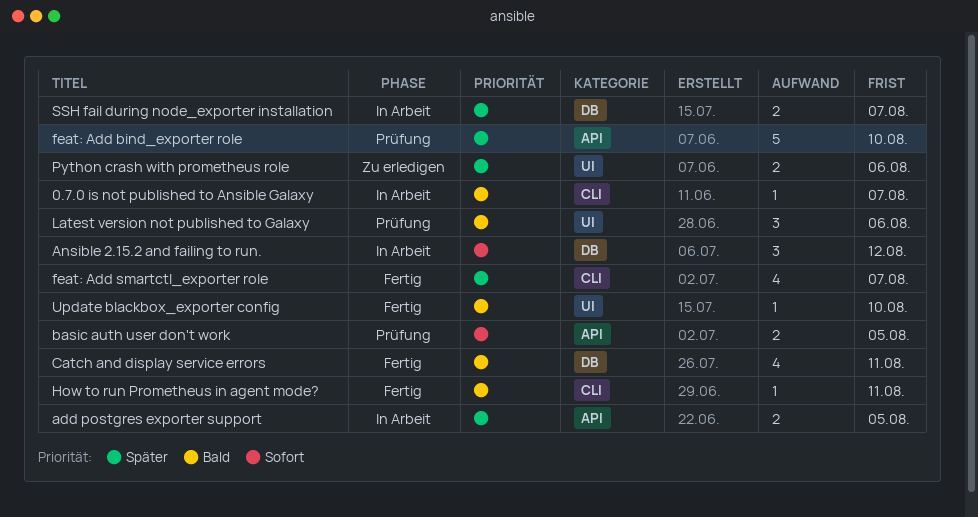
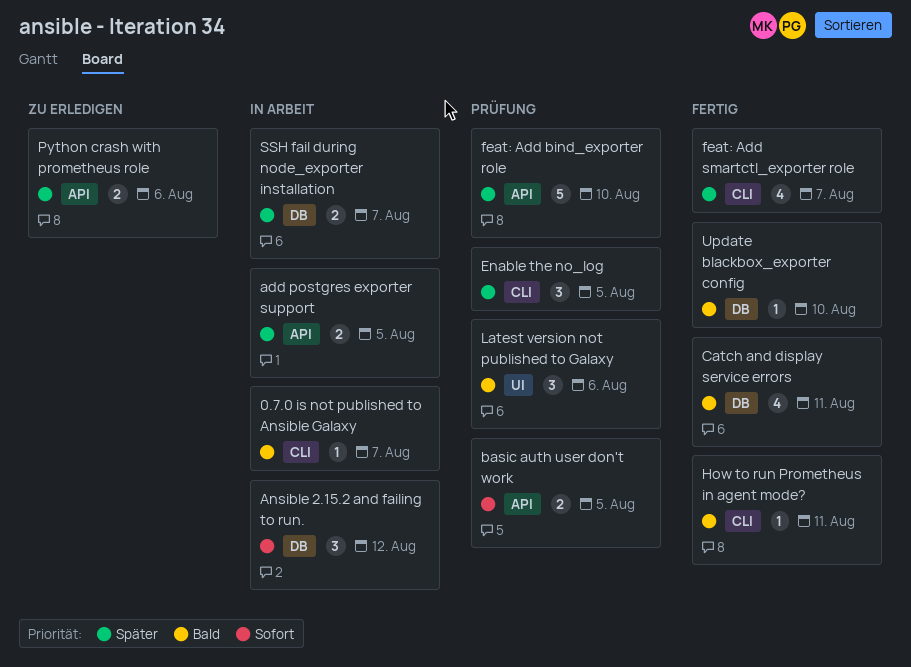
Enable the no_log: none -> present
Python crash with prometheus role, label: UI -> API
Update blackbox_exporter config, label: UI -> DB

